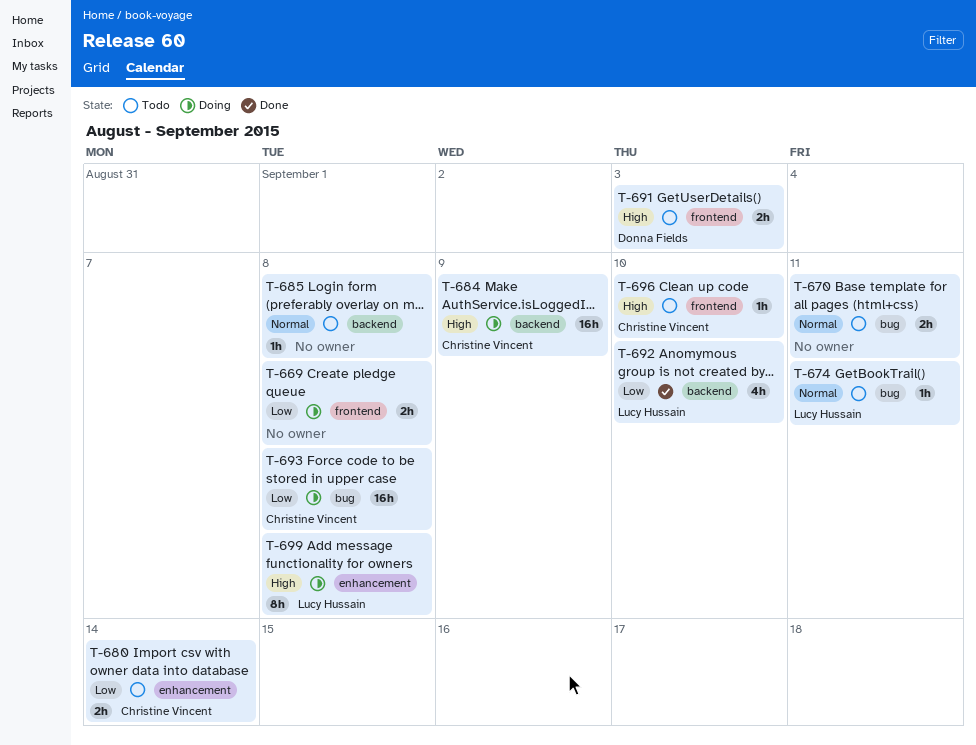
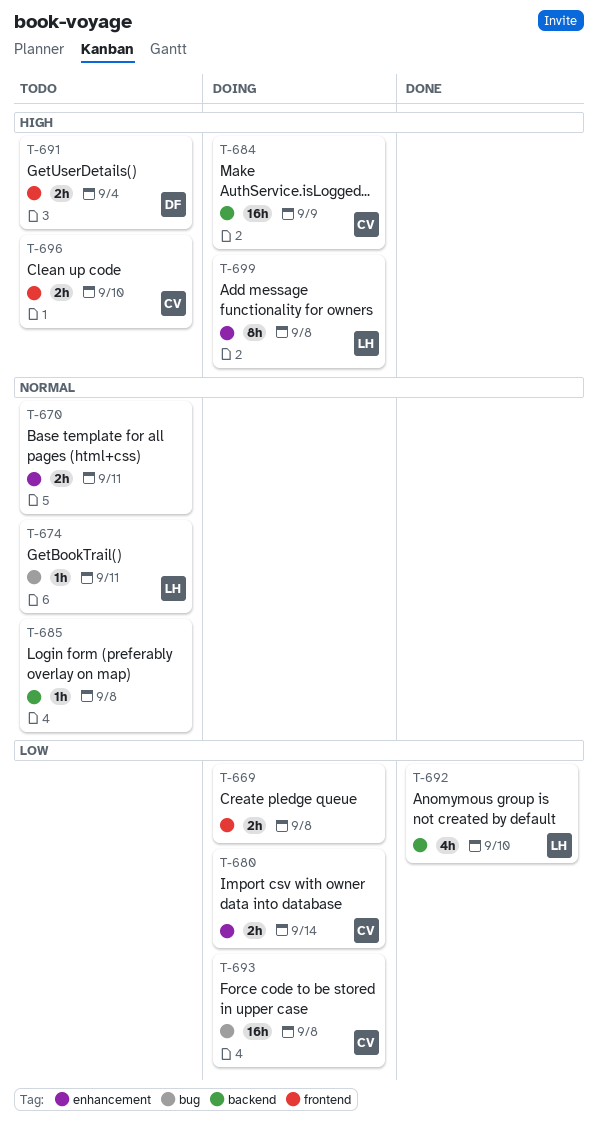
T-670, label: bug -> enhancement
T-680, status: Todo -> Doing
T-691, due: Sep 3 -> Sep 4
T-696, estimate: 1h -> 2h

